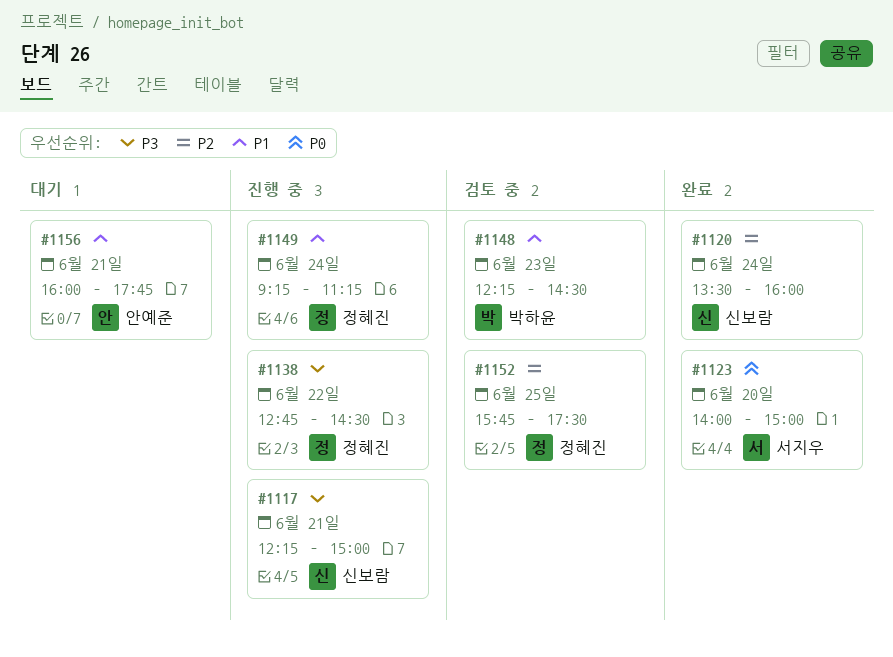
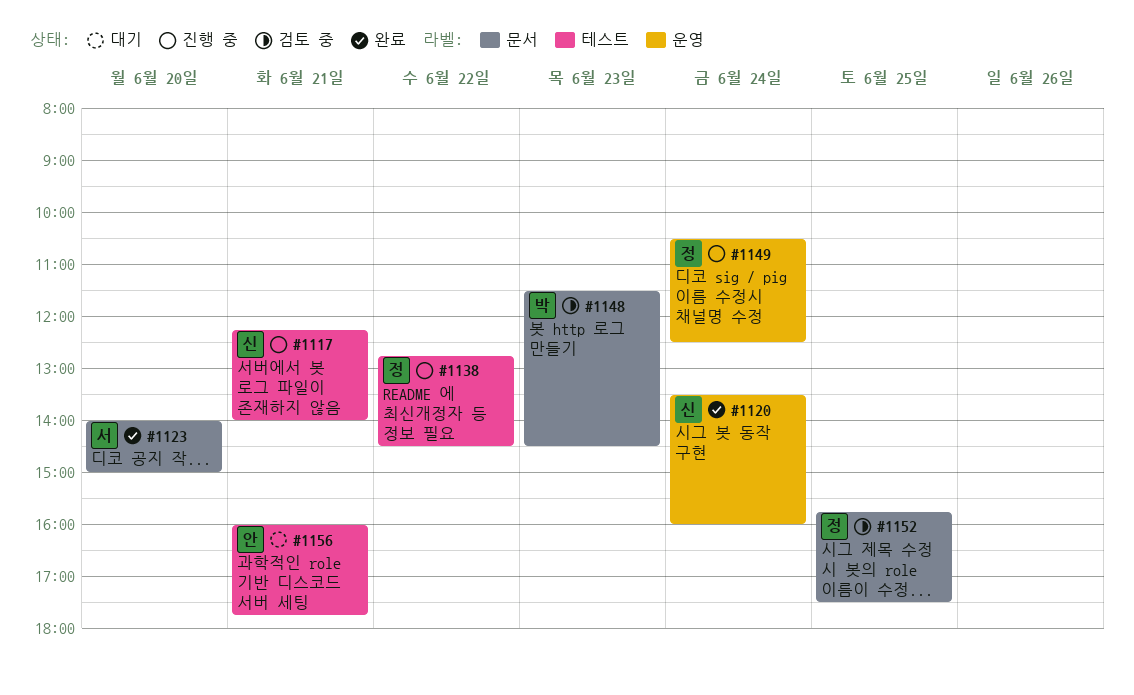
#1117, ends: 15:00 -> 14:00
#1148, begins: 12:15 -> 11:30
#1149, begins: 09:15 -> 10:30
#1149, ends: 11:15 -> 12:30

